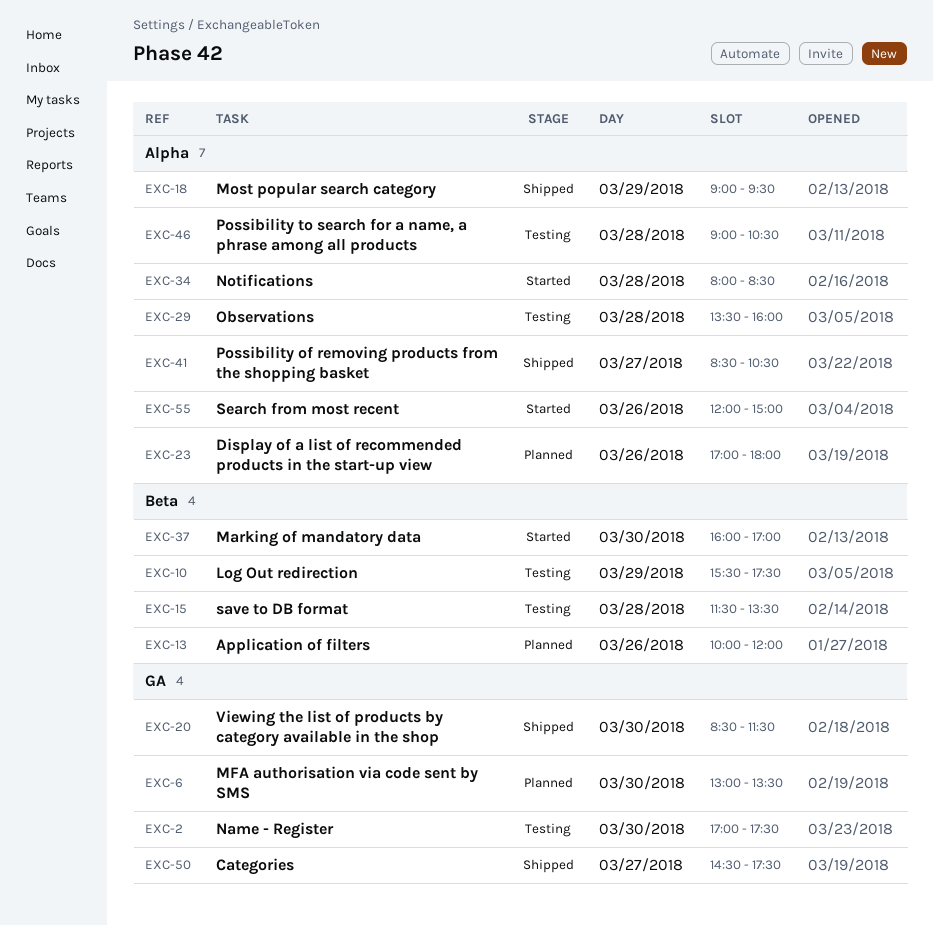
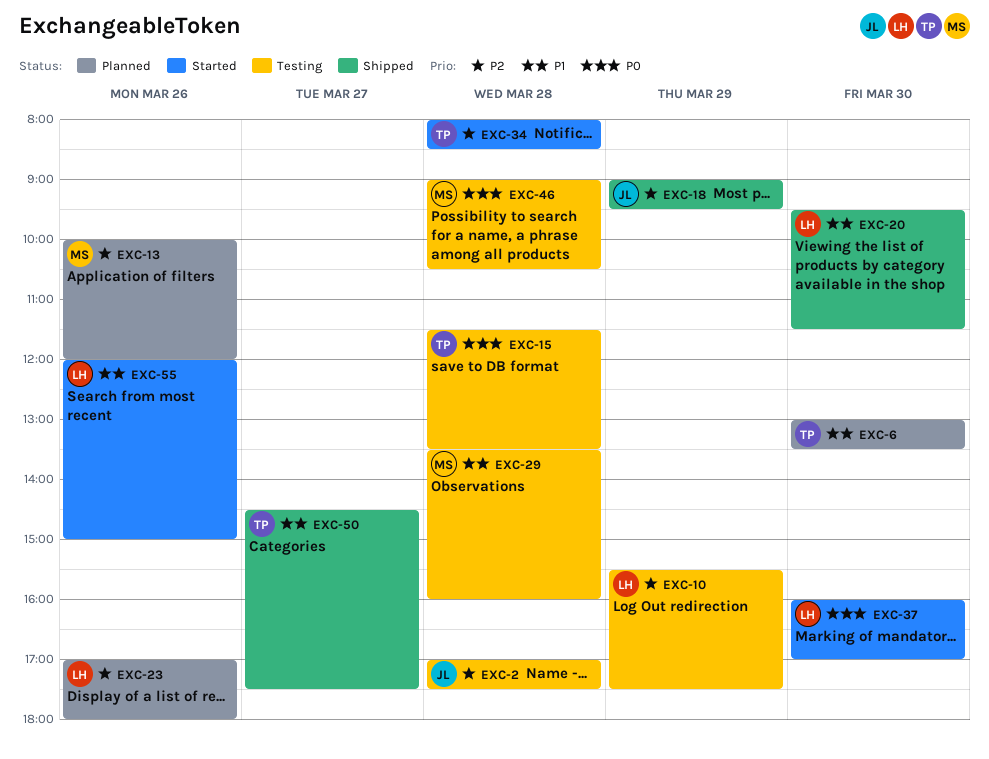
EXC-2, day: Mar 30 -> Mar 28
EXC-20, begins: 08:30 -> 09:30
EXC-41: present -> none

